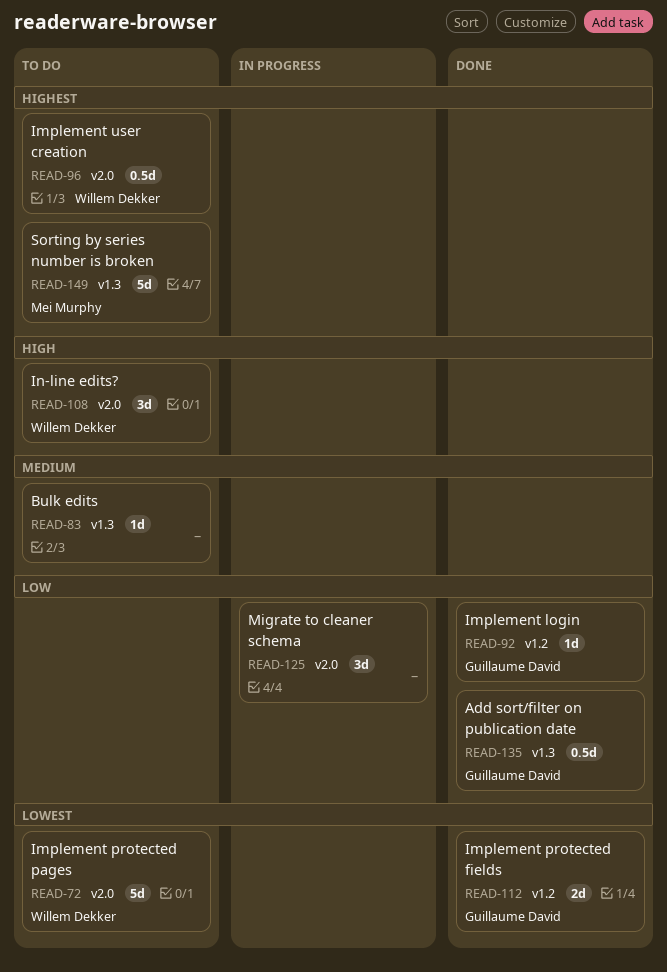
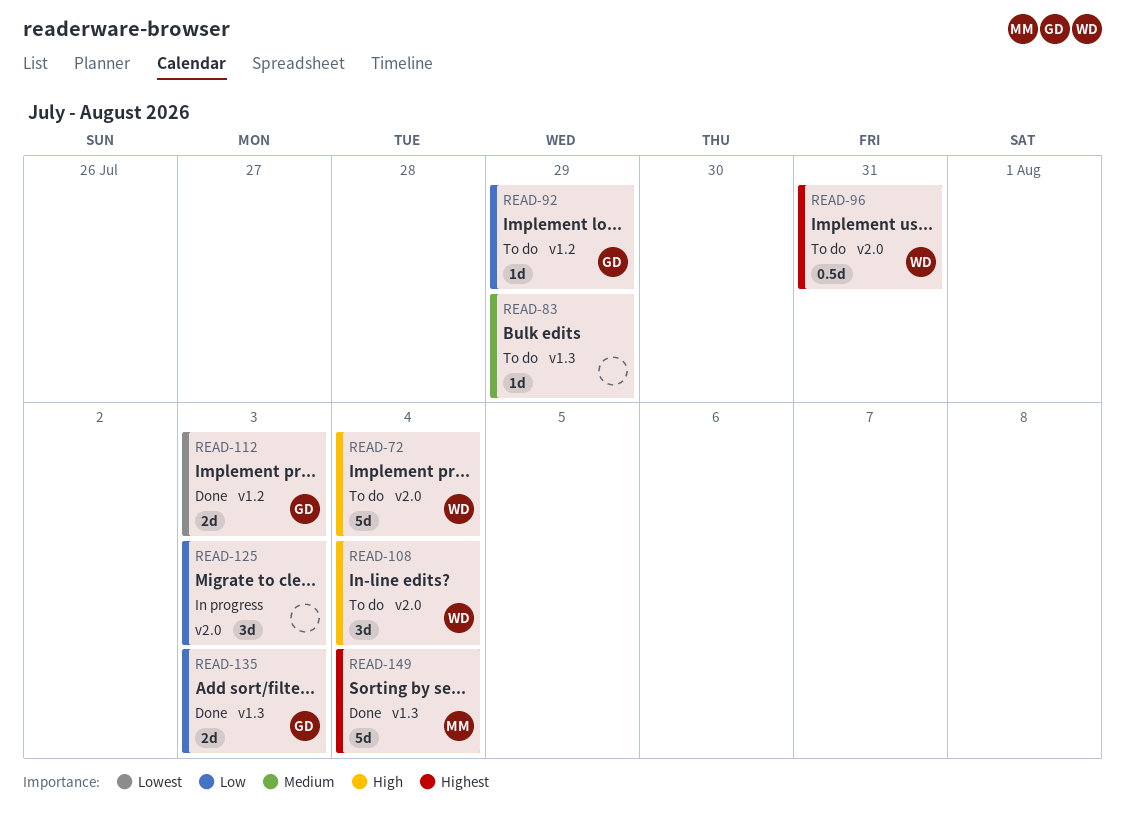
READ-72, priority: Lowest -> High
READ-92, status: Done -> To do
READ-135, estimate: 0.5d -> 2d
READ-149, status: To do -> Done

